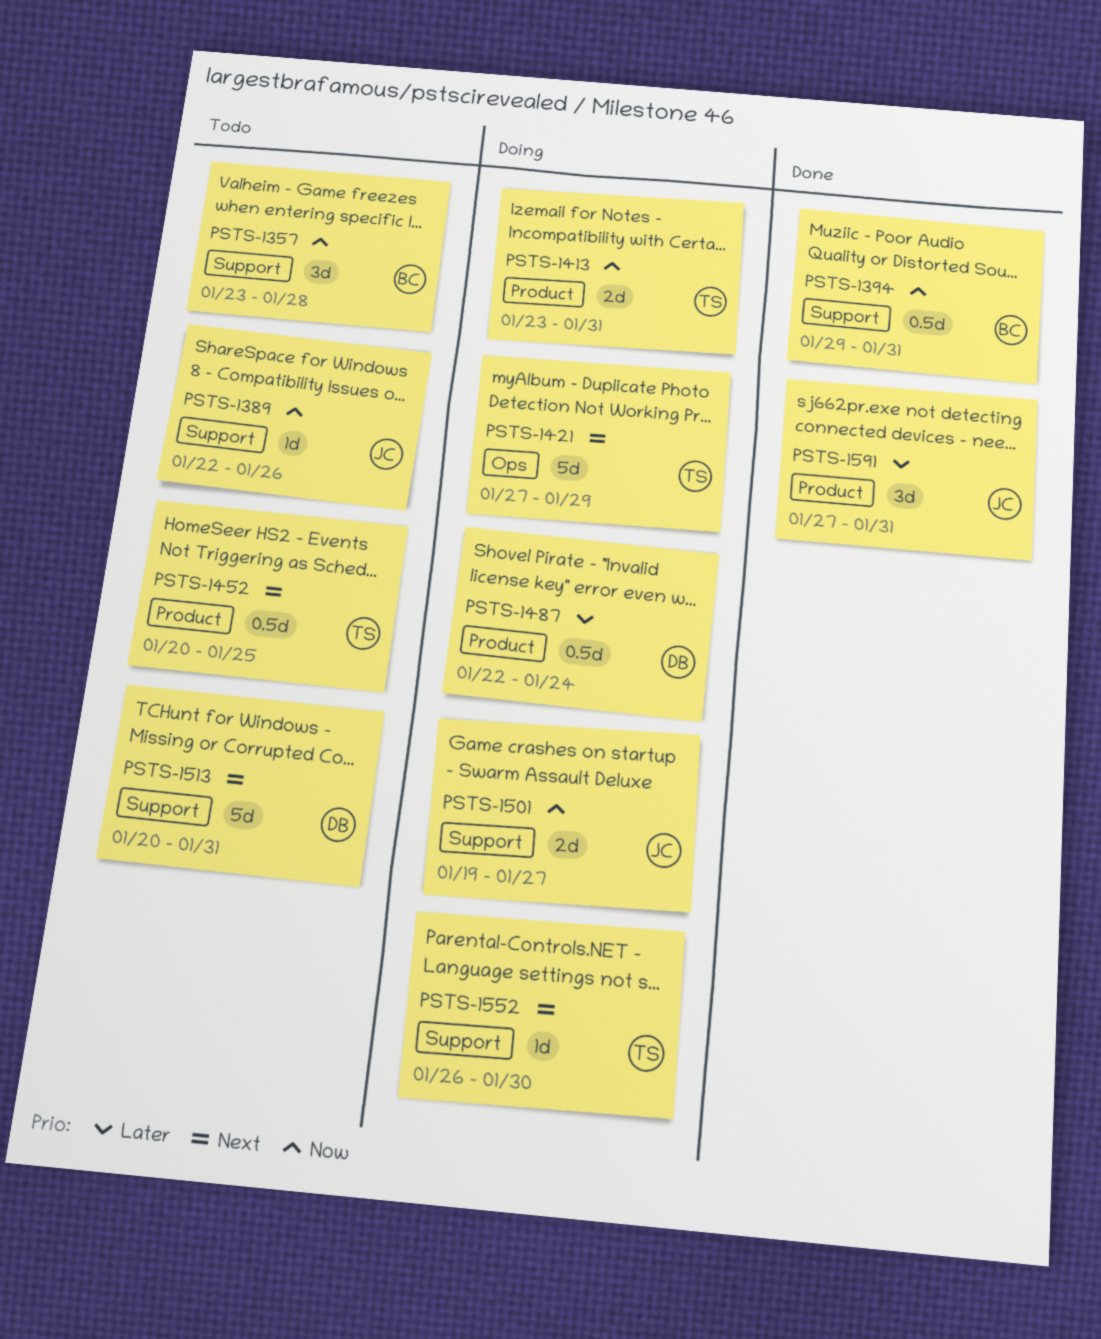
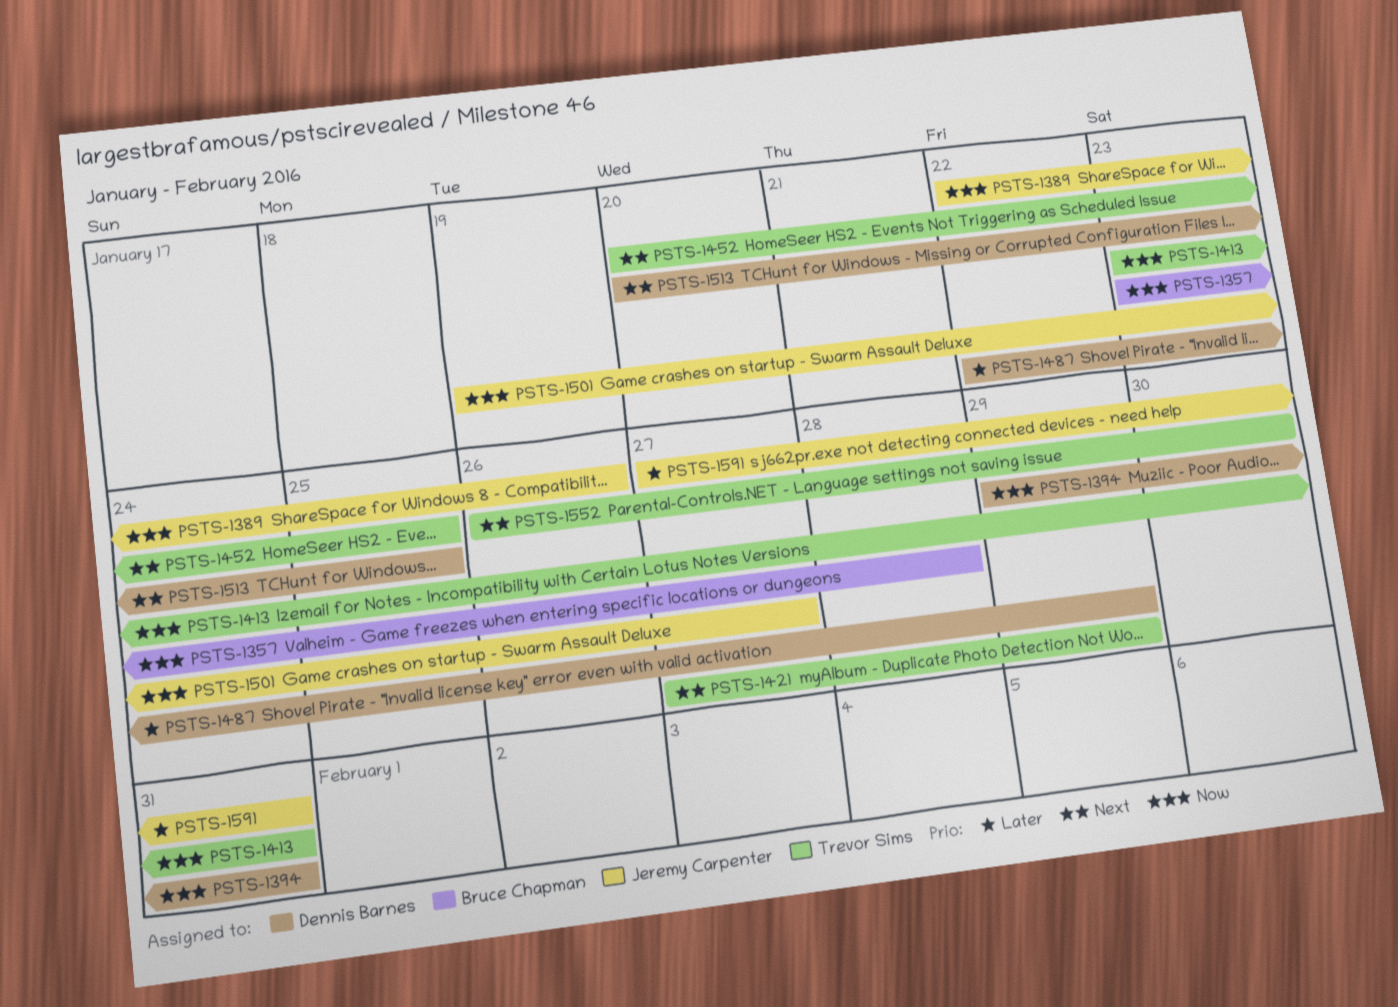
PSTS-1394, owner: Bruce Chapman -> Dennis Barnes
PSTS-1487, due: Jan 24 -> Jan 29
PSTS-1513, due: Jan 31 -> Jan 25

